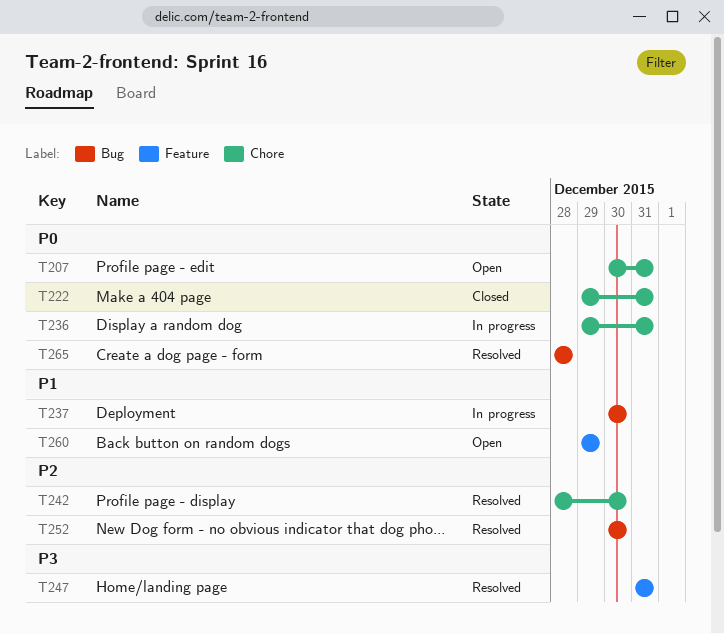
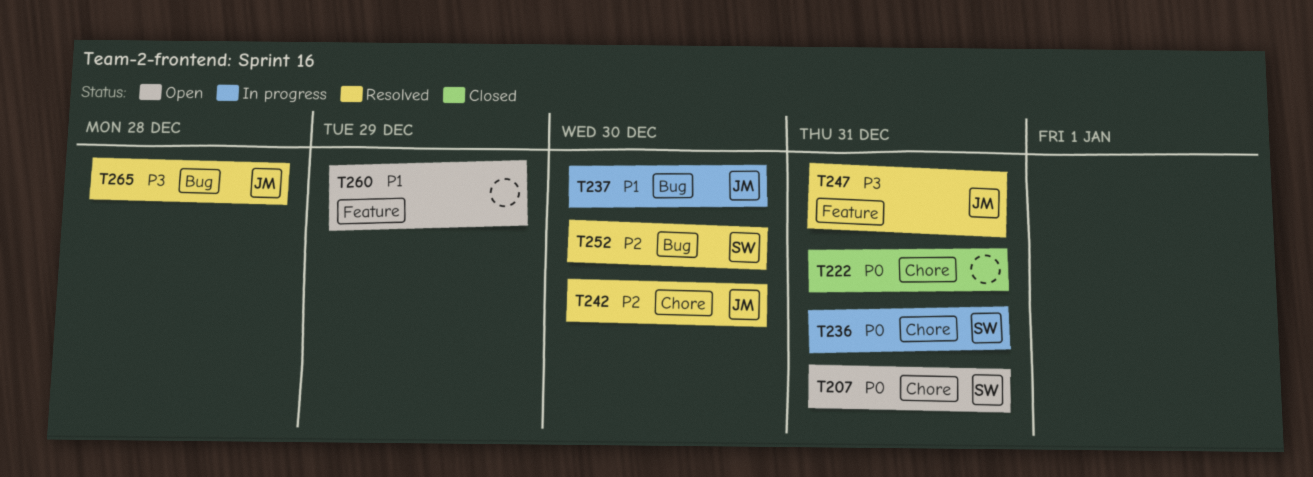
T265, priority: P0 -> P3

